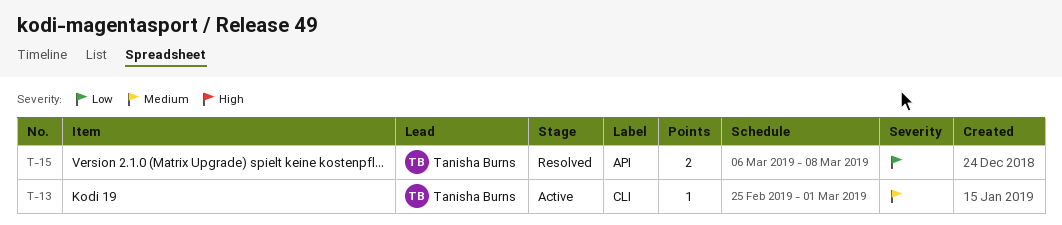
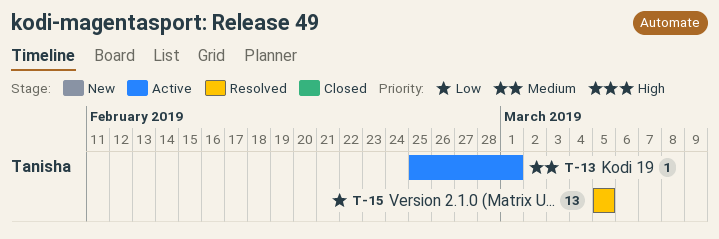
T-15, estimate: 2 -> 13
T-15, start: Mar 6 -> Mar 5
T-15, due: Mar 8 -> Mar 5

